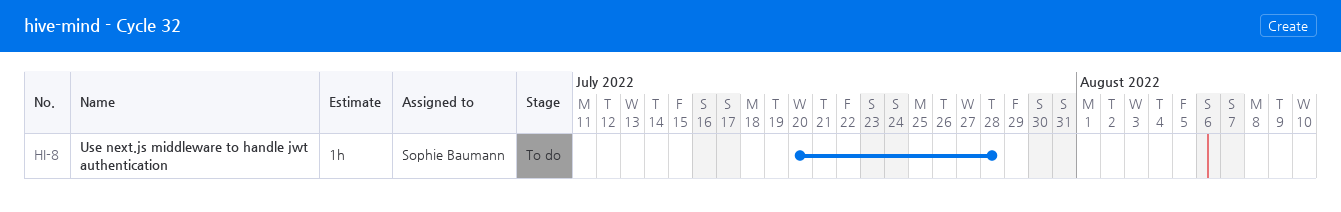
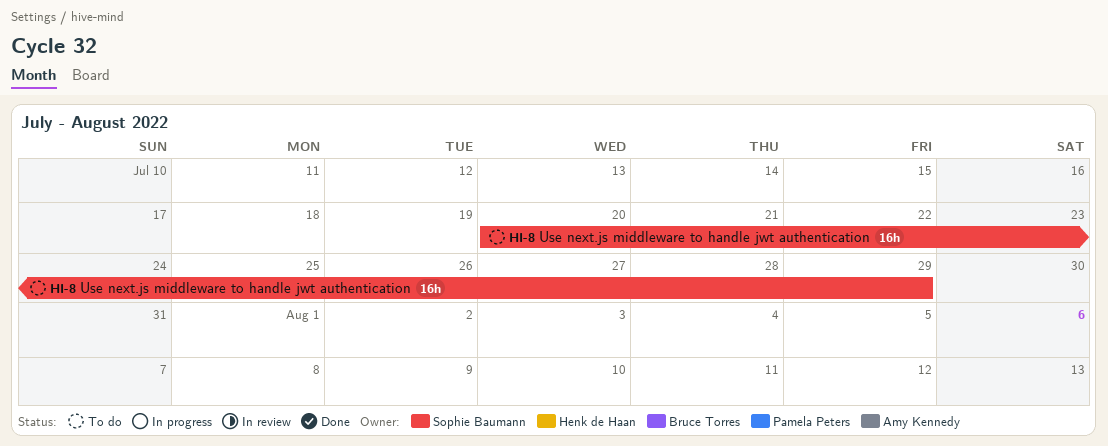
HI-8, estimate: 1h -> 16h
HI-8, due: Jul 28 -> Jul 29

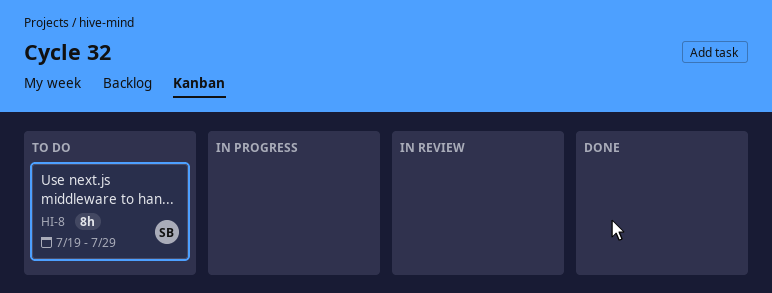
HI-8, estimate: 16h -> 8h
HI-8, start: Jul 20 -> Jul 19

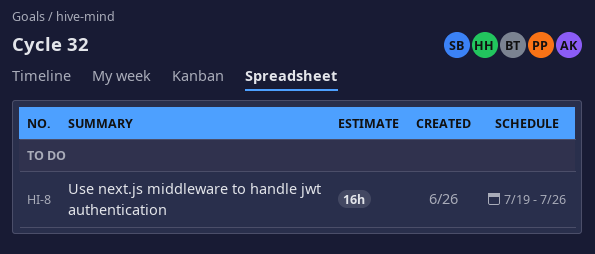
HI-8, estimate: 8h -> 16h
HI-8, due: Jul 29 -> Jul 26

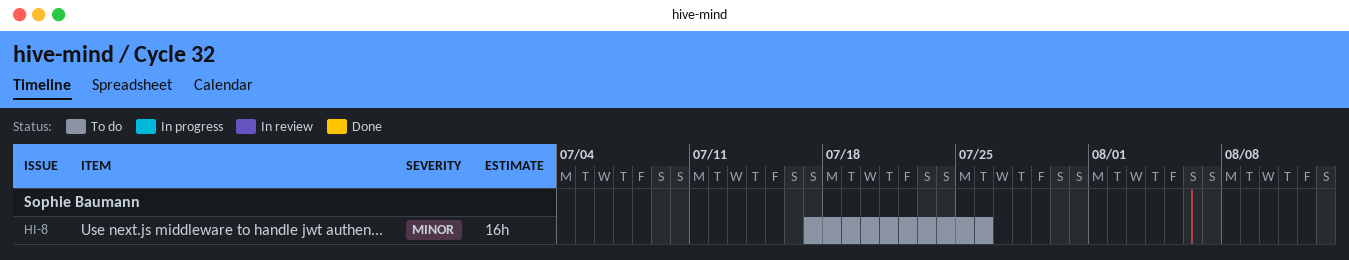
HI-8, start: Jul 19 -> Jul 17

